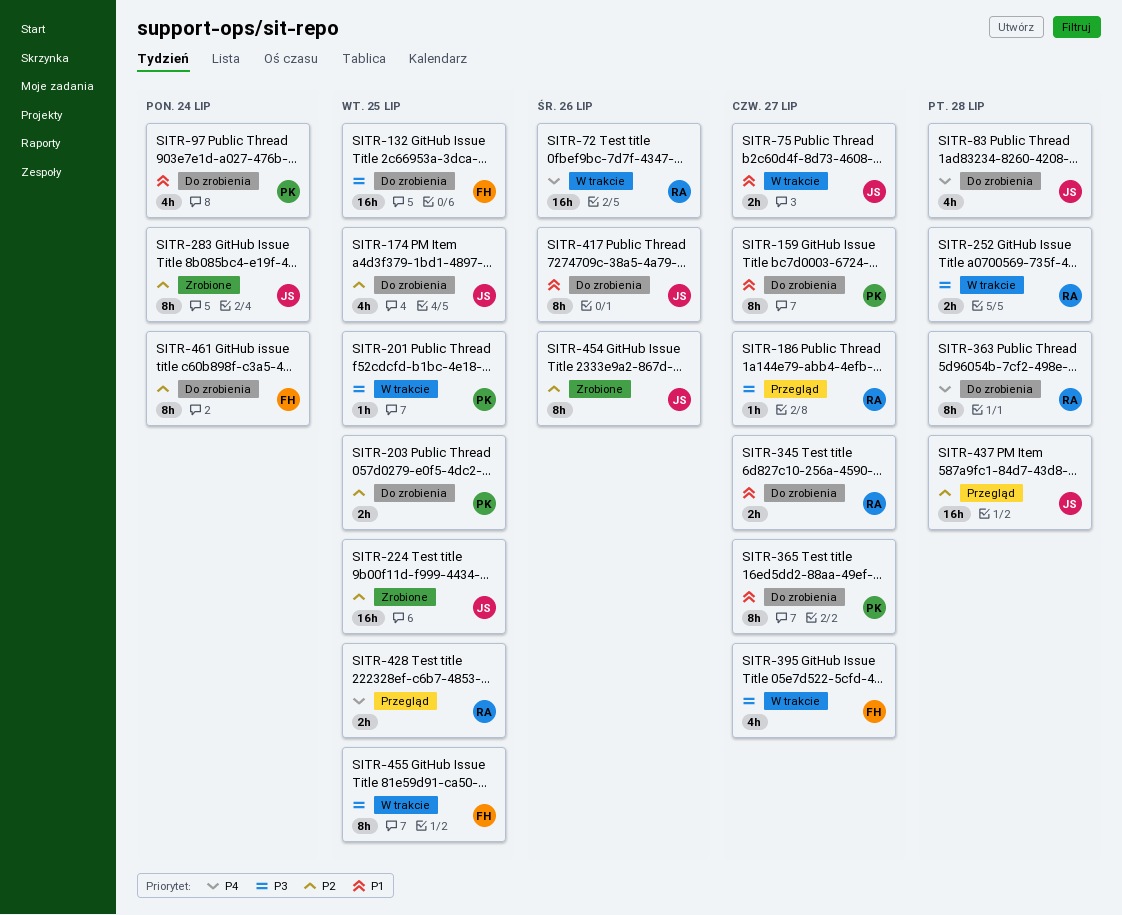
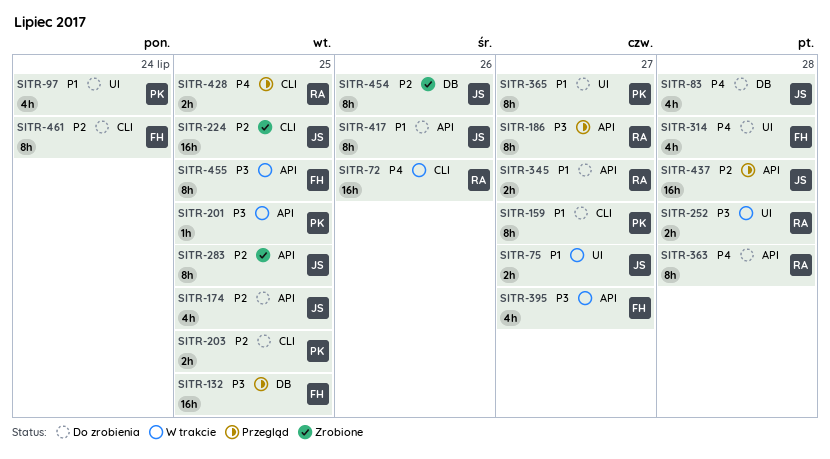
SITR-132, status: Do zrobienia -> Przegląd
SITR-186, estimate: 1h -> 8h
SITR-283, due: Jul 24 -> Jul 25
SITR-314: none -> present

